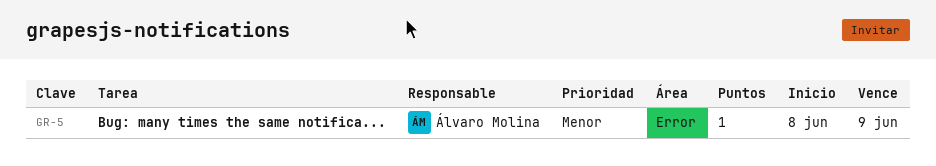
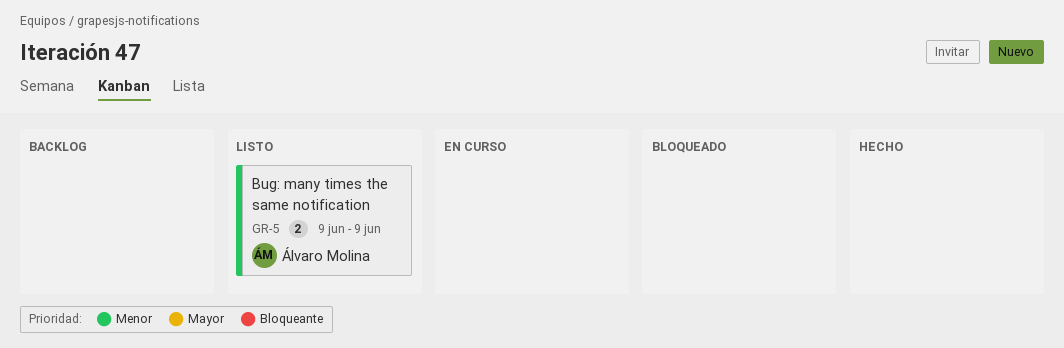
GR-5, estimate: 1 -> 2
GR-5, start: Jun 8 -> Jun 9

